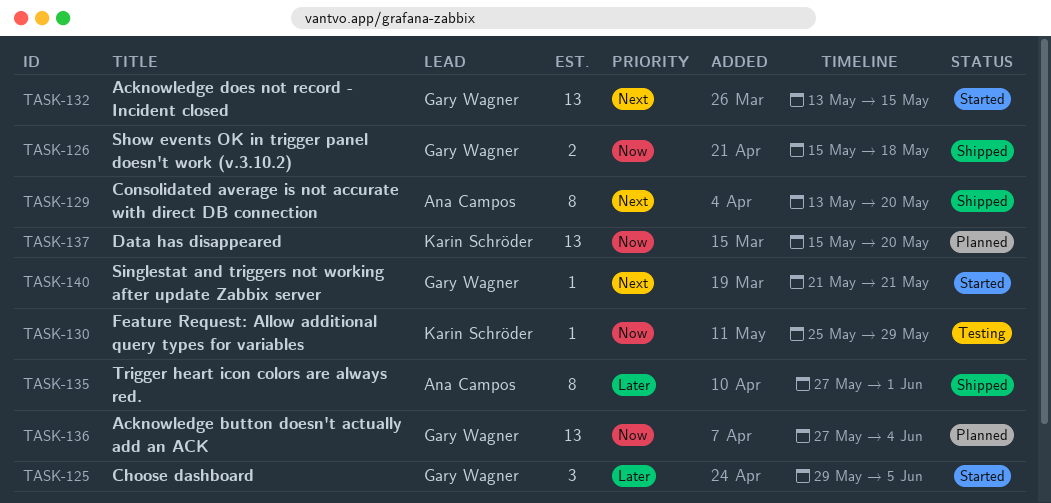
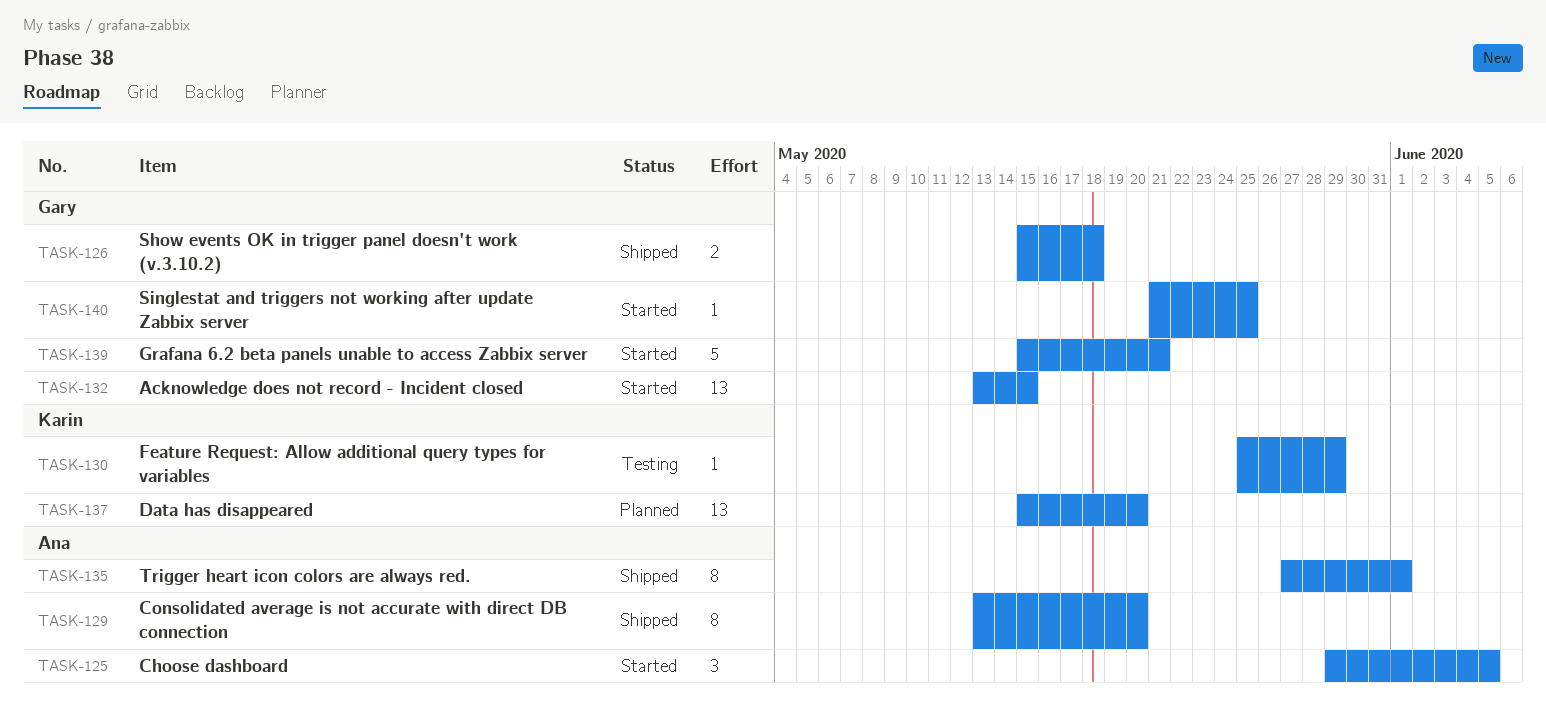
TASK-125, owner: Gary Wagner -> Ana Campos
TASK-136: present -> none
TASK-139: none -> present
TASK-140, due: May 21 -> May 25

